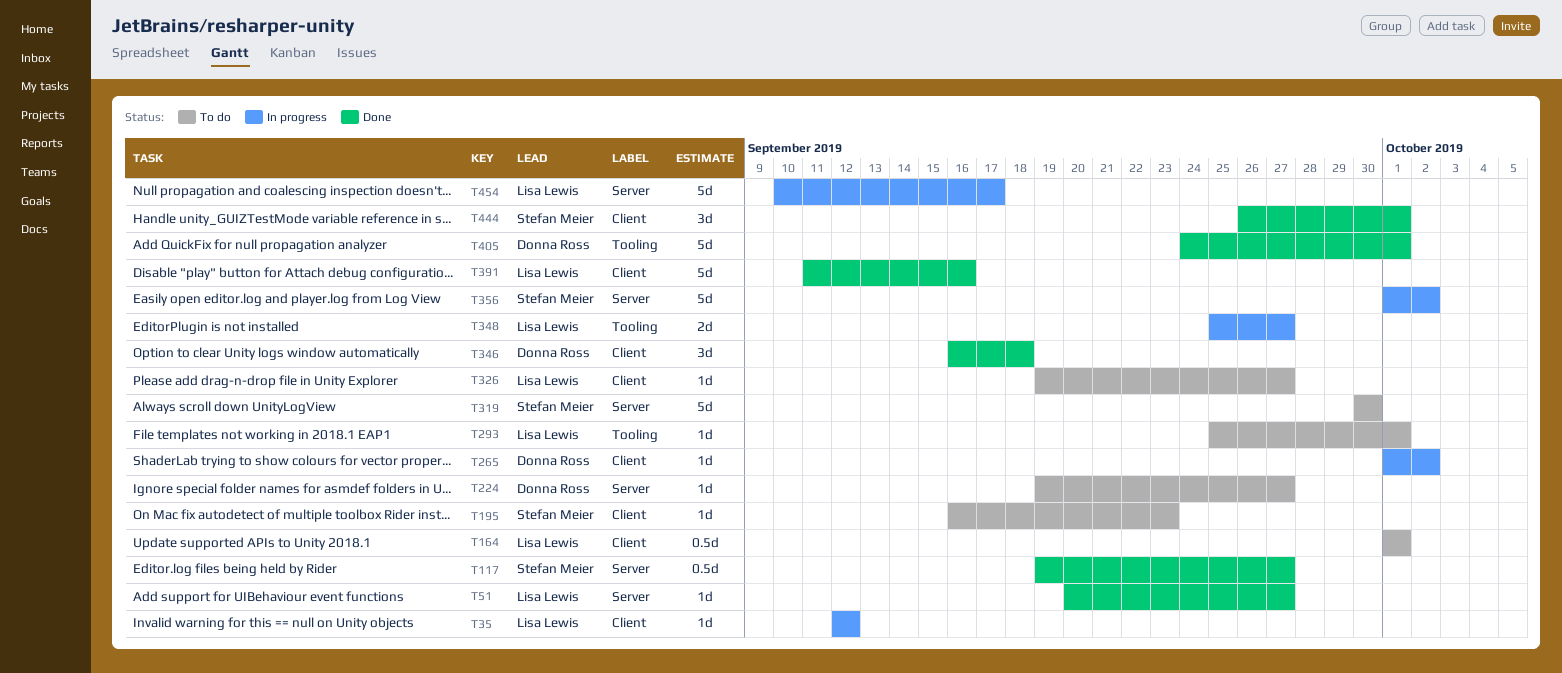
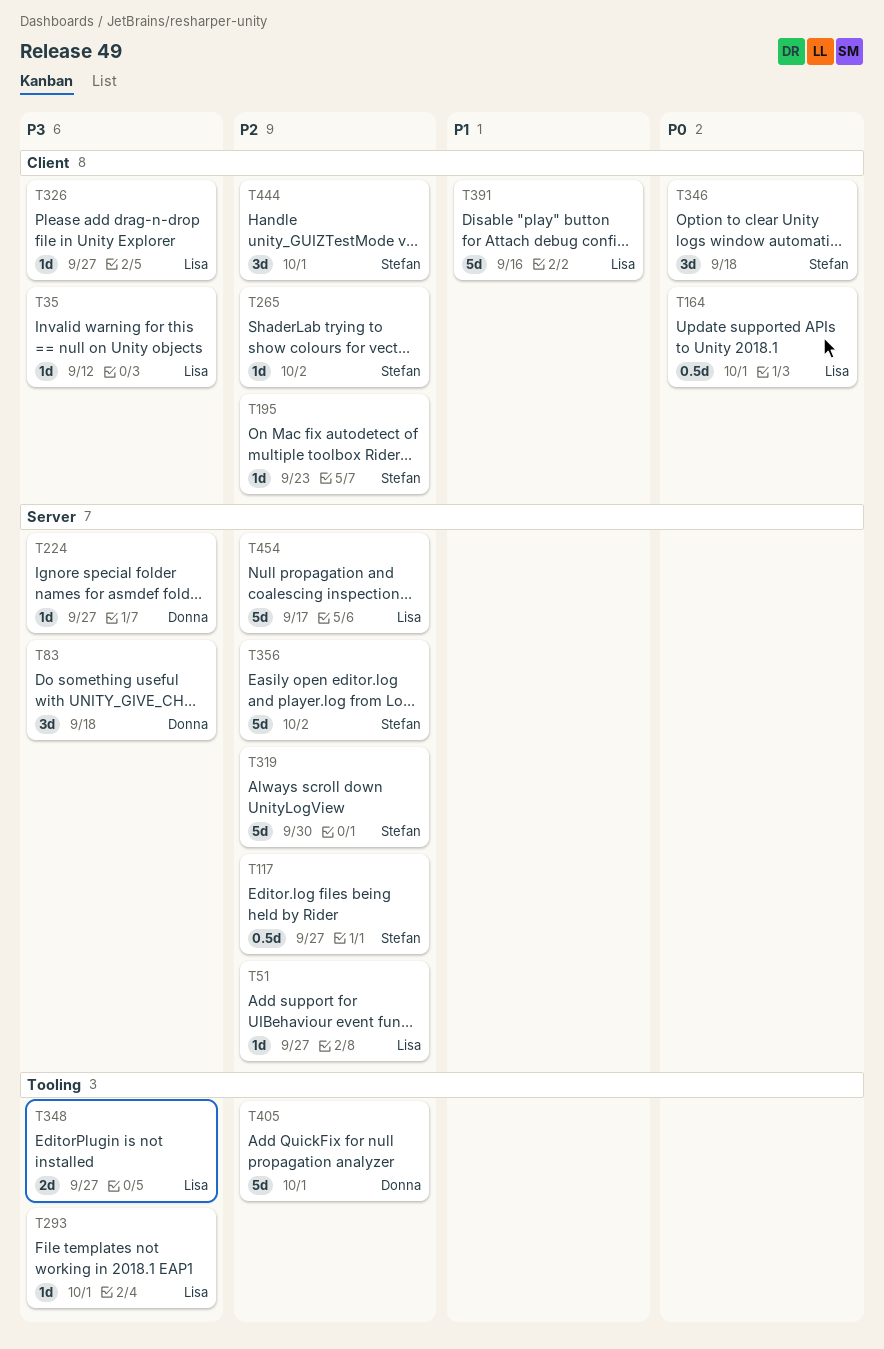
T83: none -> present
T265, owner: Donna Ross -> Stefan Meier
T346, owner: Donna Ross -> Stefan Meier

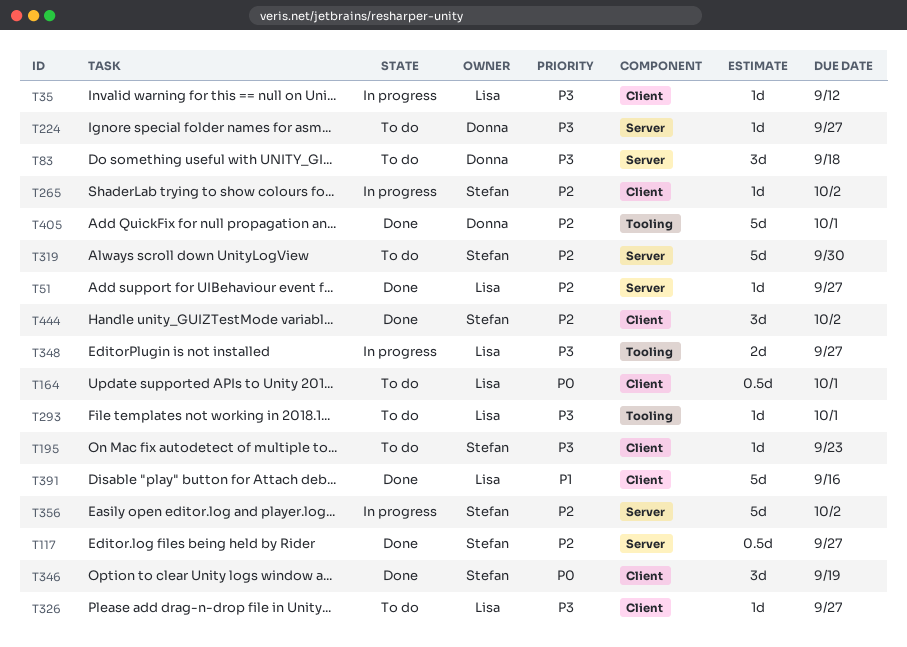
T195, priority: P2 -> P3
T346, due: Sep 18 -> Sep 19
T444, due: Oct 1 -> Oct 2
T454: present -> none

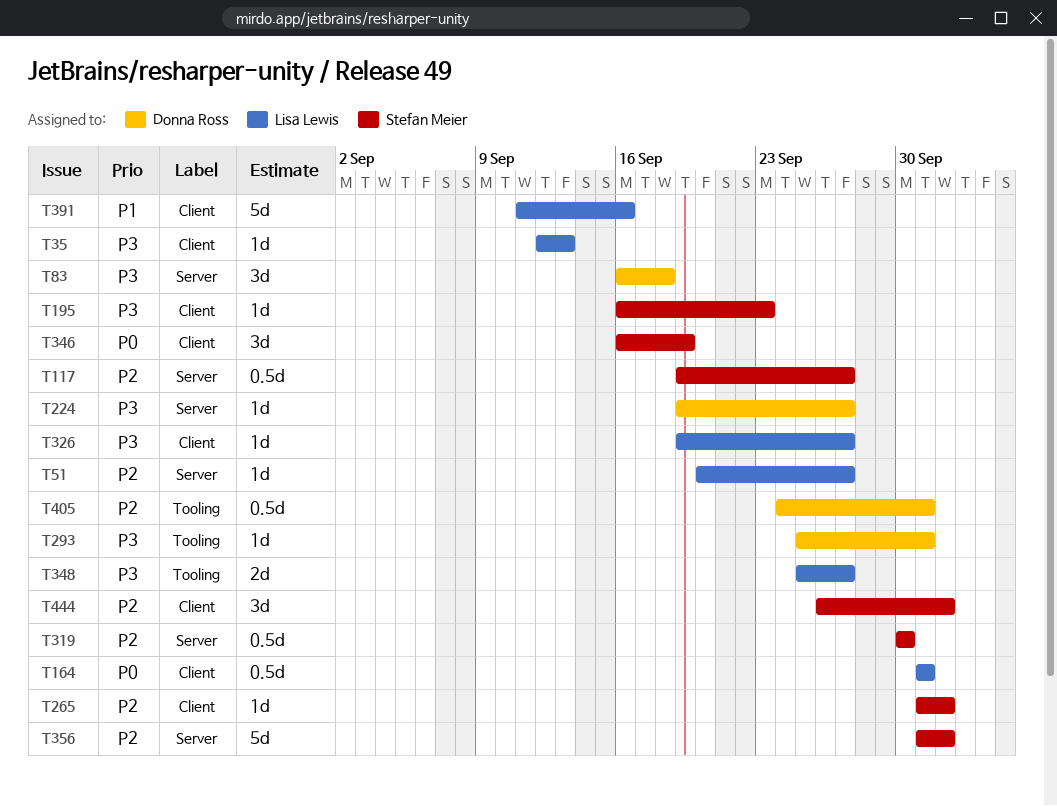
T35, due: Sep 12 -> Sep 13
T293, owner: Lisa Lewis -> Donna Ross
T319, estimate: 5d -> 0.5d
T405, estimate: 5d -> 0.5d

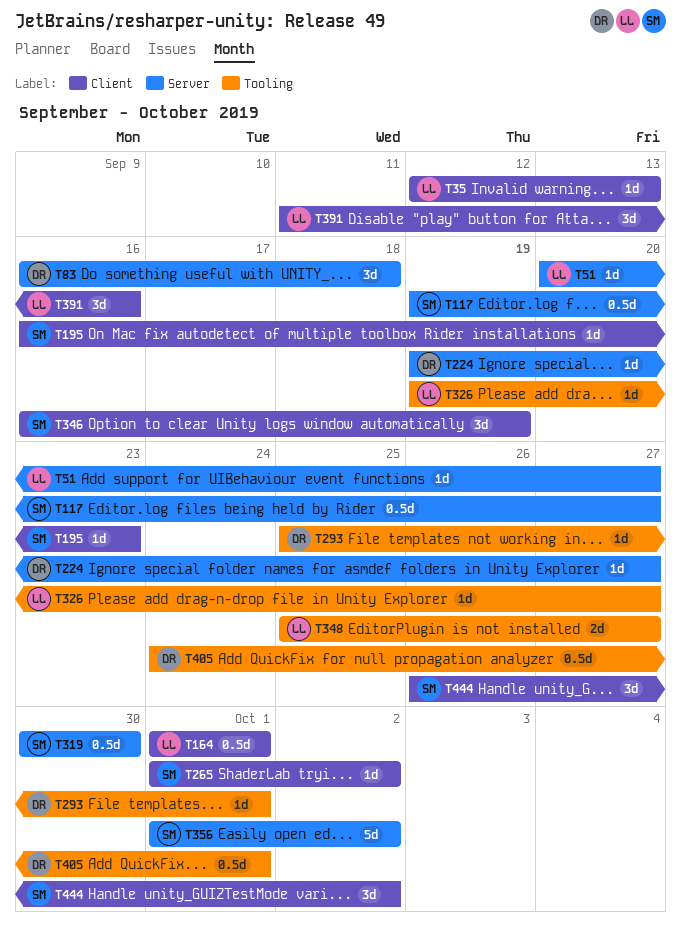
T326, label: Client -> Tooling
T391, estimate: 5d -> 3d

